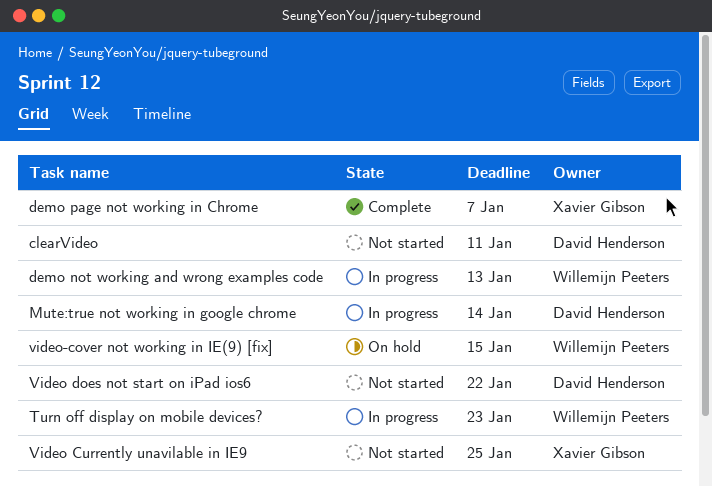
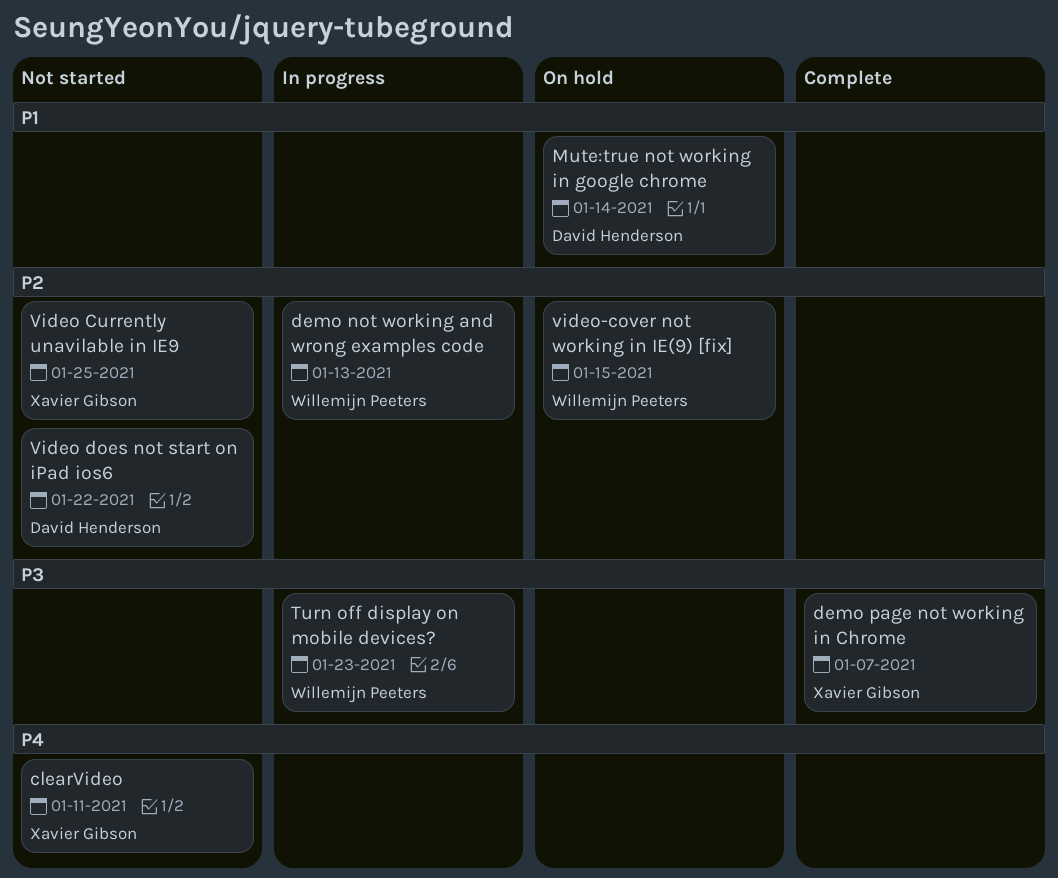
clearVideo, owner: David Henderson -> Xavier Gibson
Mute:true not working in google chrome, status: In progress -> On hold

